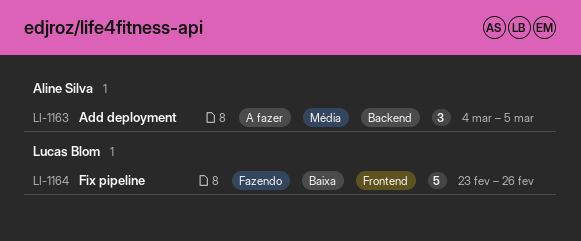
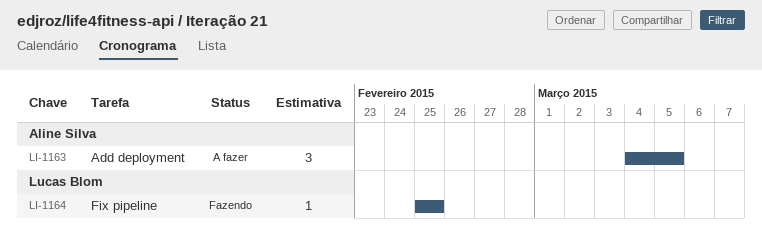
LI-1164, estimate: 5 -> 1
LI-1164, start: Feb 23 -> Feb 25
LI-1164, due: Feb 26 -> Feb 25

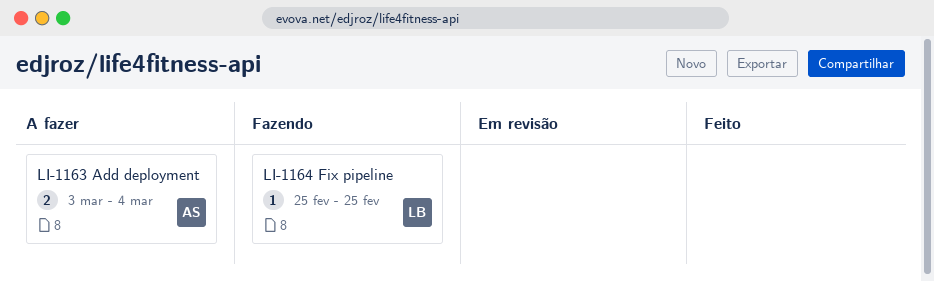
LI-1163, estimate: 3 -> 2
LI-1163, start: Mar 4 -> Mar 3
LI-1163, due: Mar 5 -> Mar 4

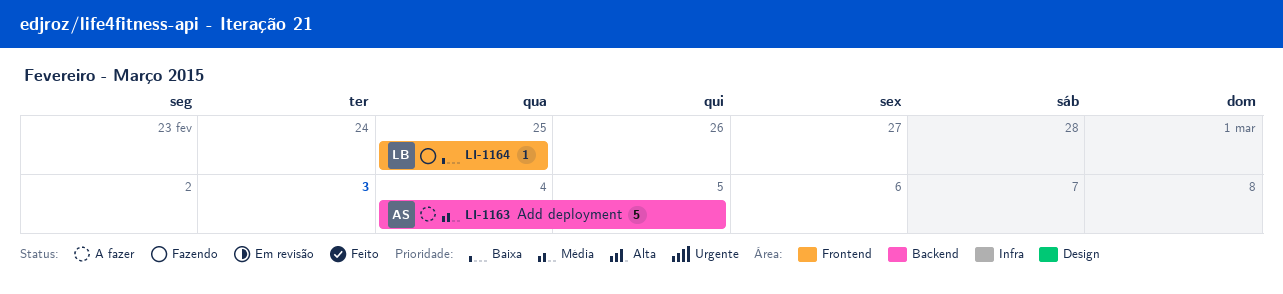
LI-1163, estimate: 2 -> 5
LI-1163, start: Mar 3 -> Mar 4
LI-1163, due: Mar 4 -> Mar 5

